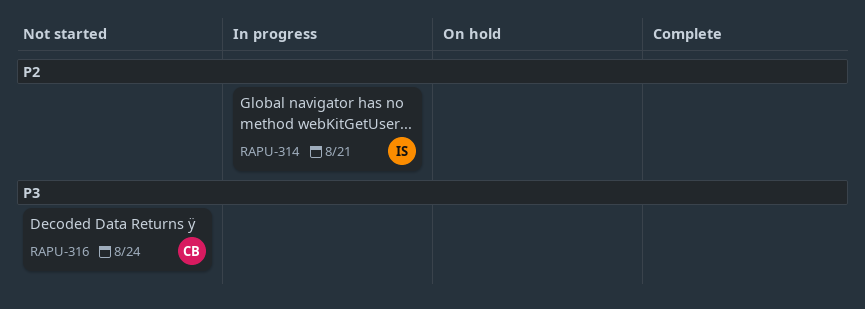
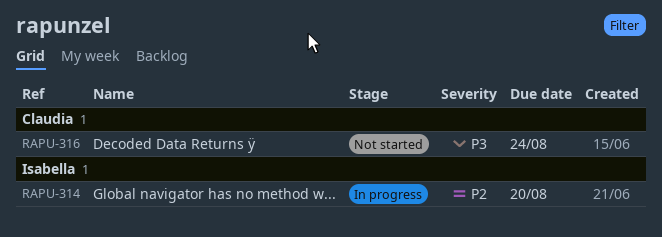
RAPU-314, due: Aug 21 -> Aug 20

